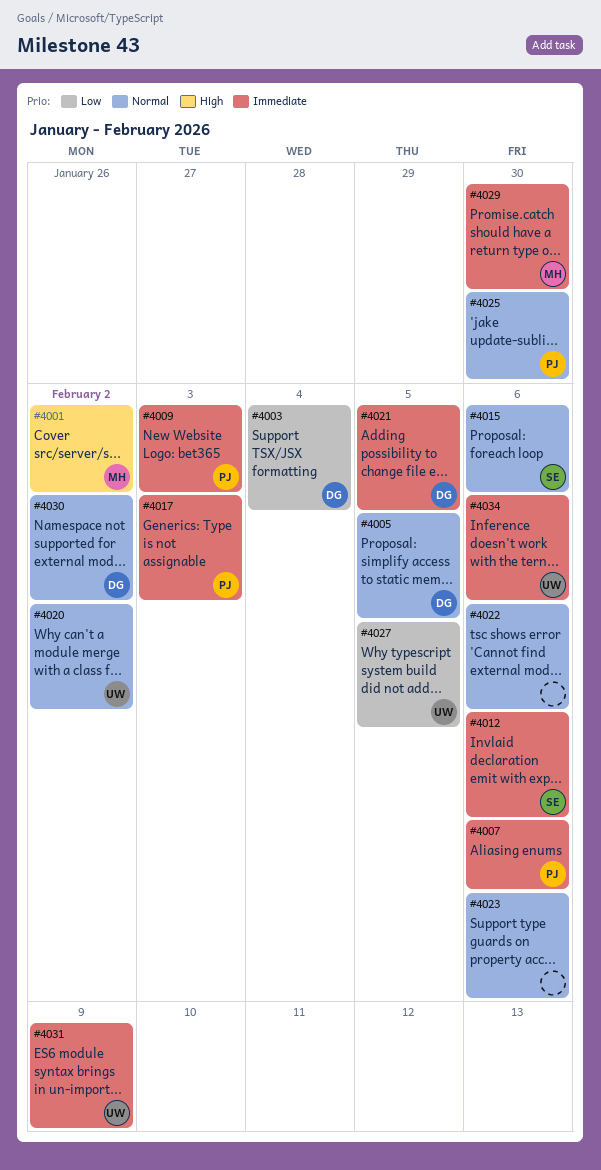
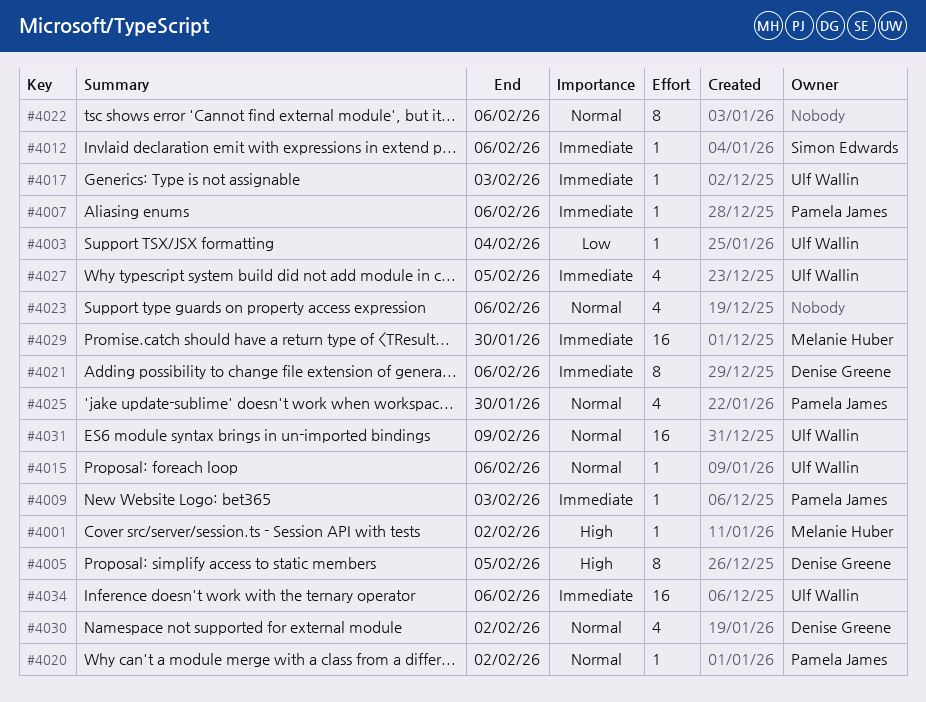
#4003, owner: Denise Greene -> Ulf Wallin
#4005, priority: Normal -> High
#4015, owner: Simon Edwards -> Ulf Wallin
#4017, owner: Pamela James -> Ulf Wallin
#4020, owner: Ulf Wallin -> Pamela James
#4021, due: Feb 5 -> Feb 6
#4027, priority: Low -> Immediate
#4031, priority: Immediate -> Normal

